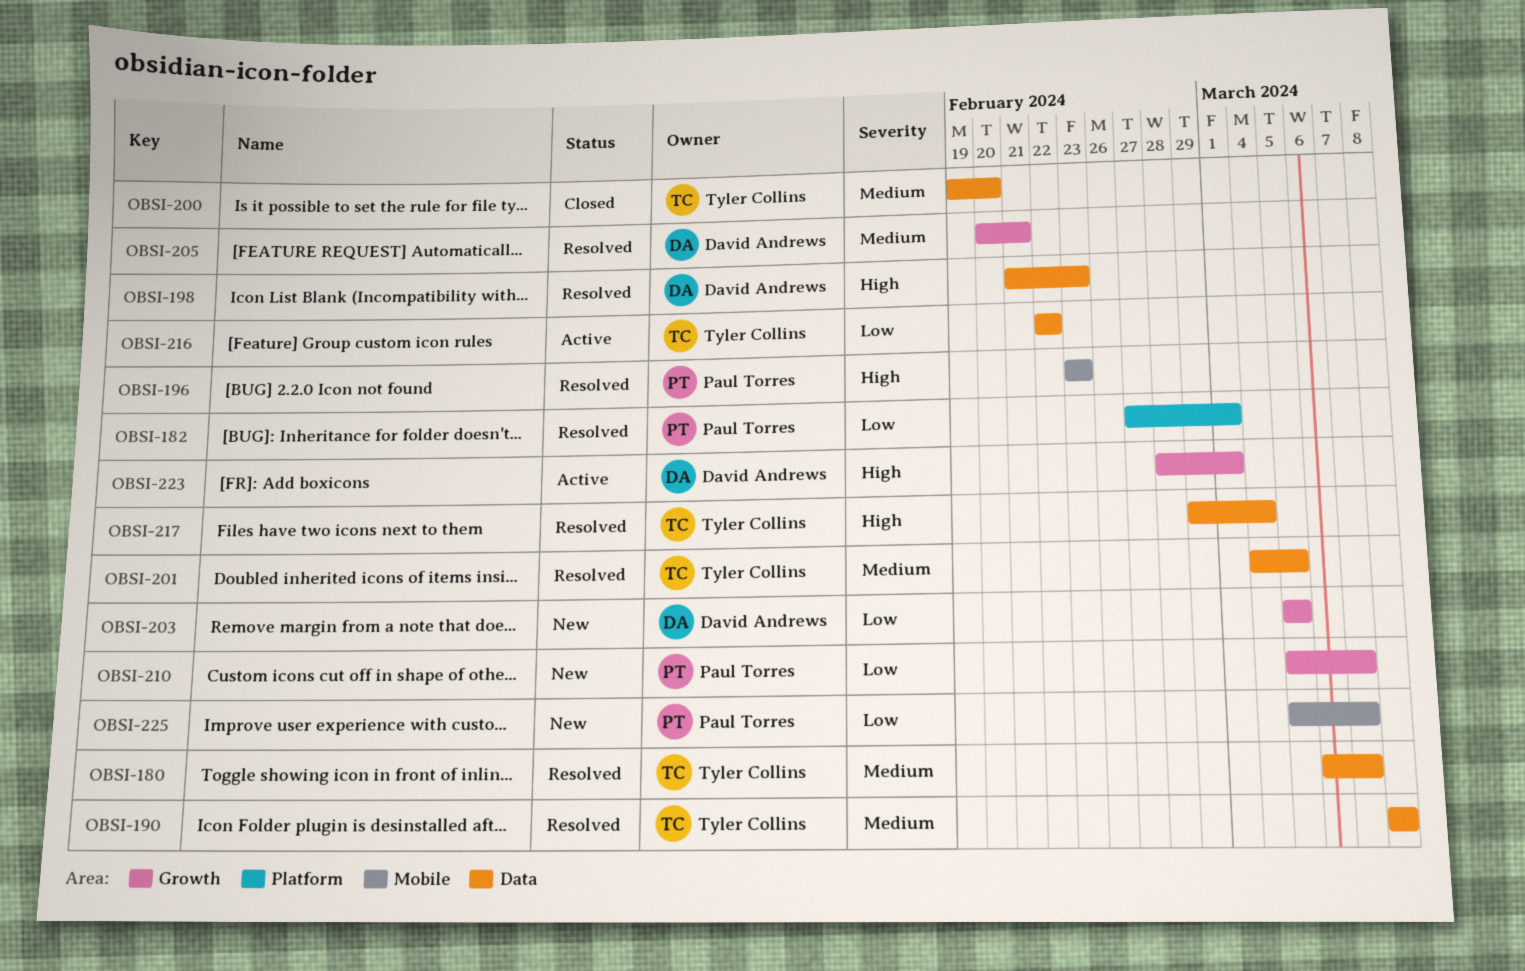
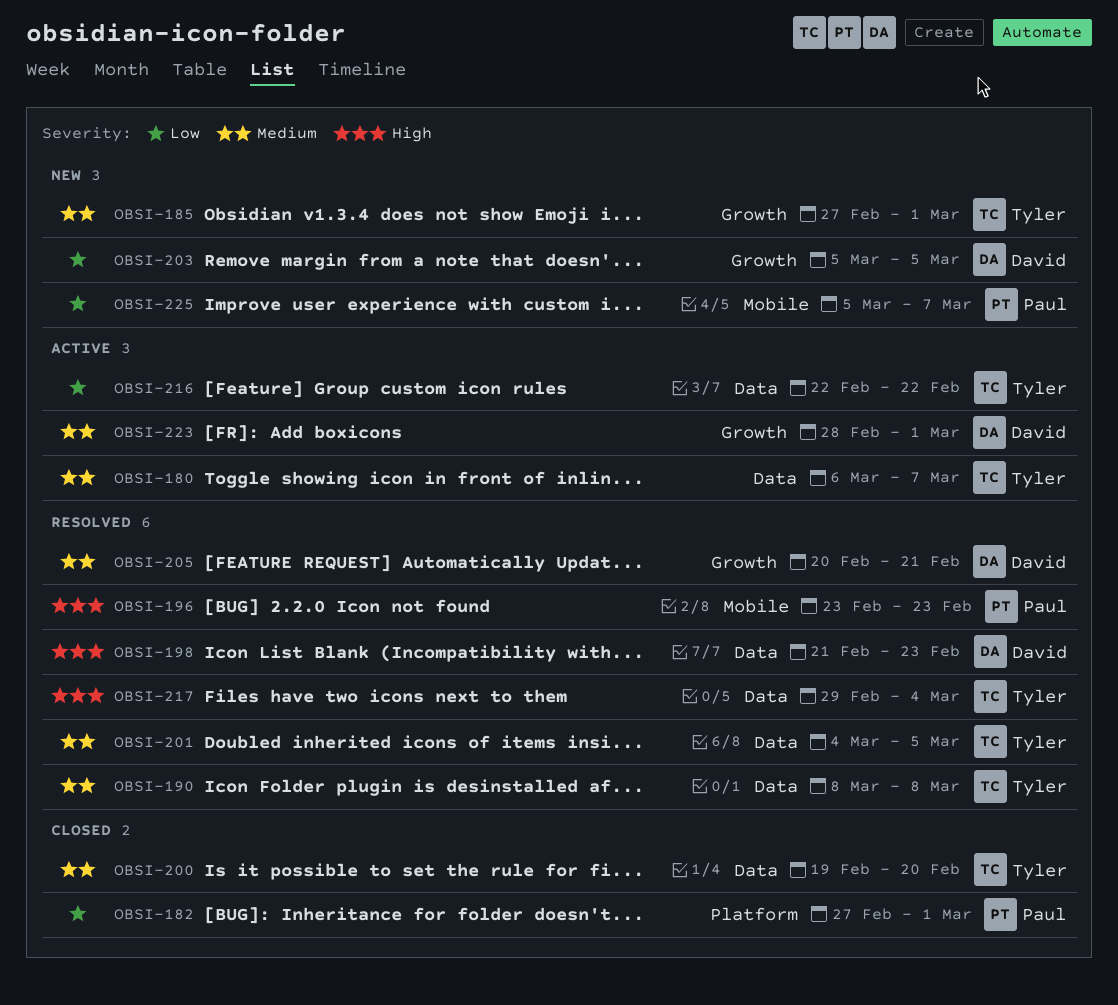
OBSI-180, status: Resolved -> Active
OBSI-182, status: Resolved -> Closed
OBSI-185: none -> present
OBSI-210: present -> none
OBSI-223, priority: High -> Medium

